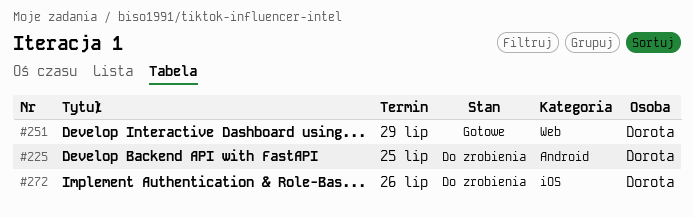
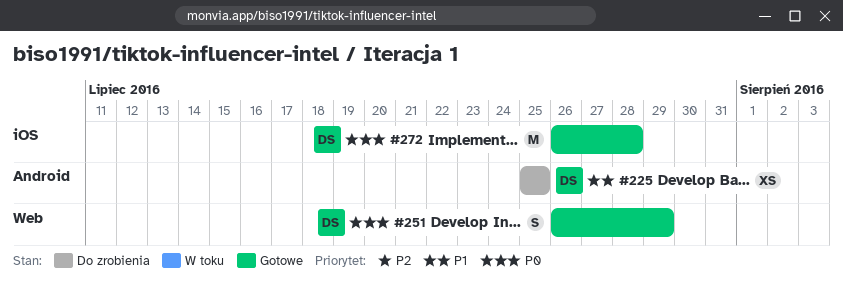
#272, status: Do zrobienia -> Gotowe
#272, due: Jul 26 -> Jul 28

